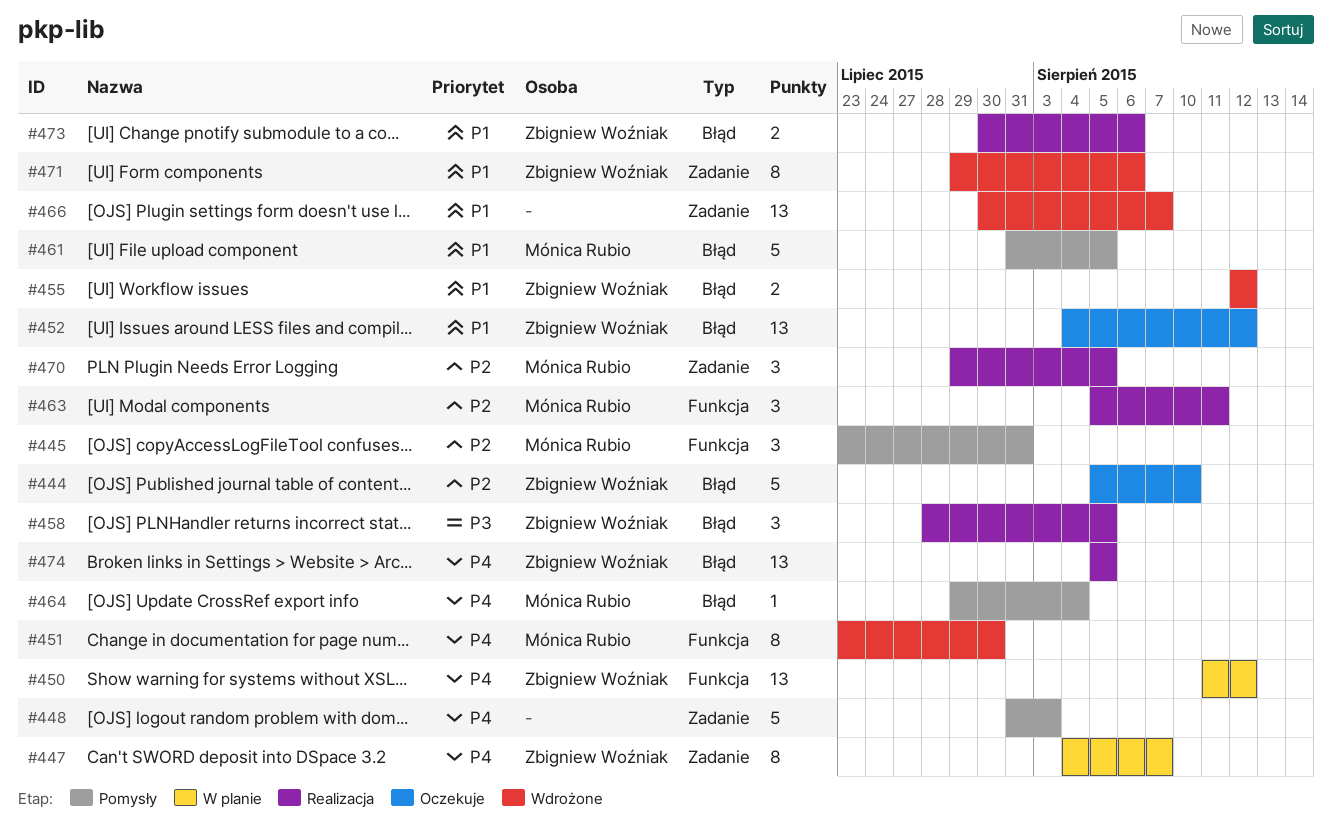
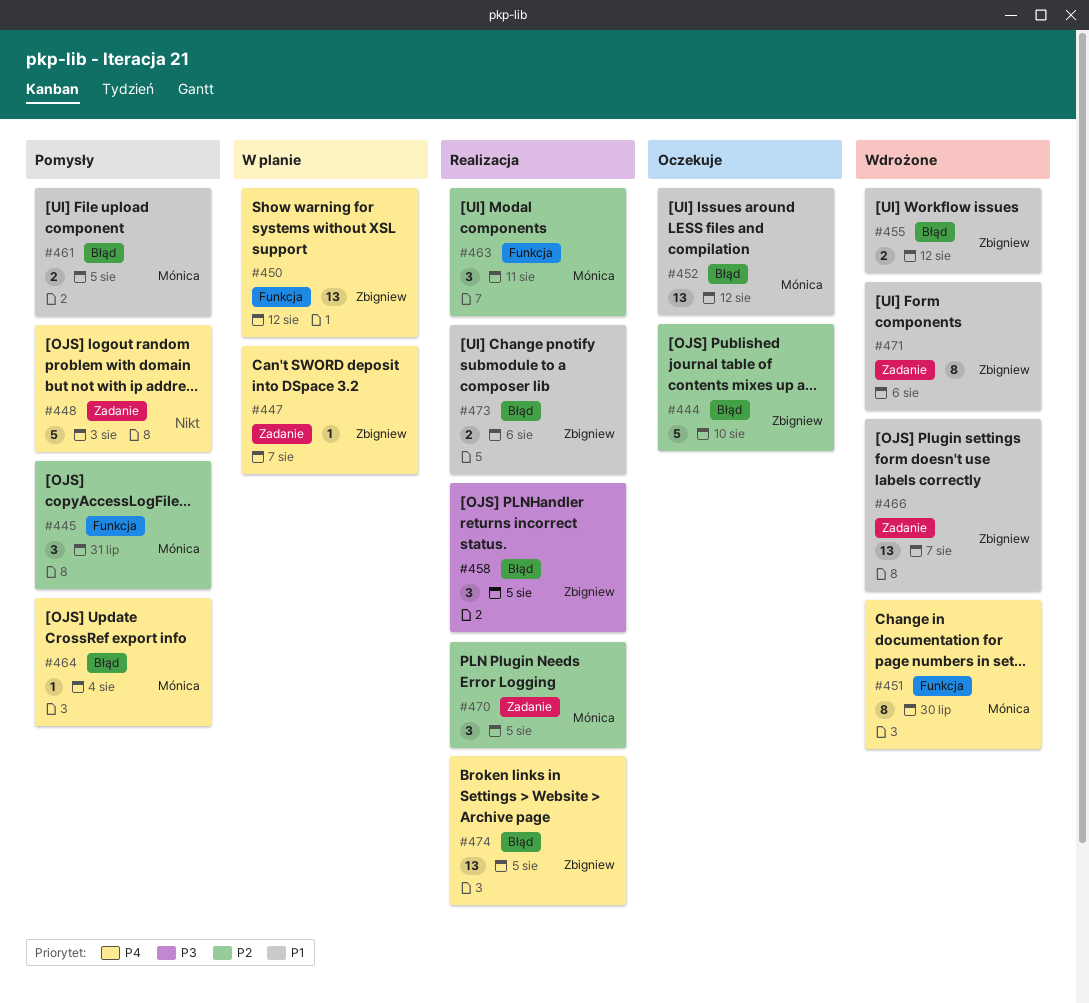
#447, estimate: 8 -> 1
#452, owner: Zbigniew Woźniak -> Mónica Rubio
#461, estimate: 5 -> 2
#466, owner: none -> Zbigniew Woźniak

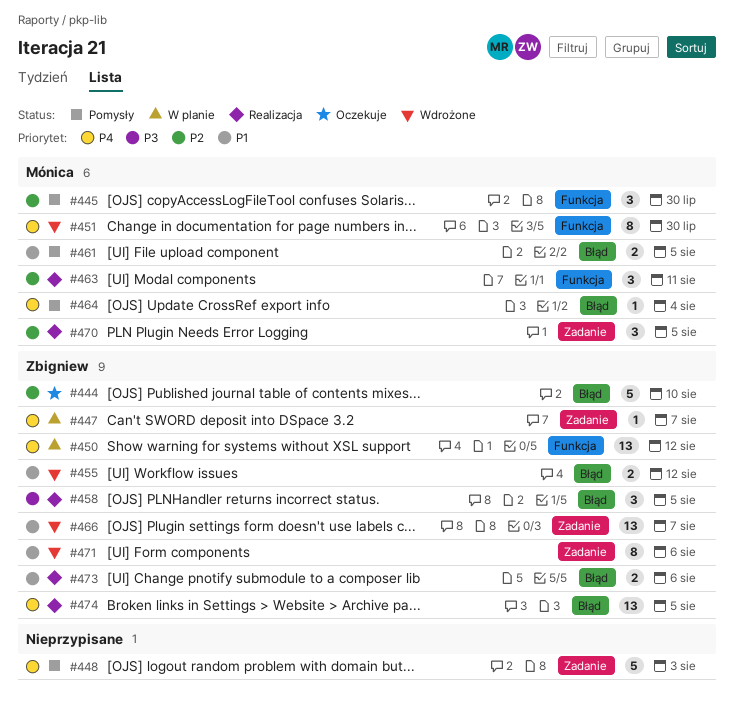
#445, due: Jul 31 -> Jul 30
#452: present -> none

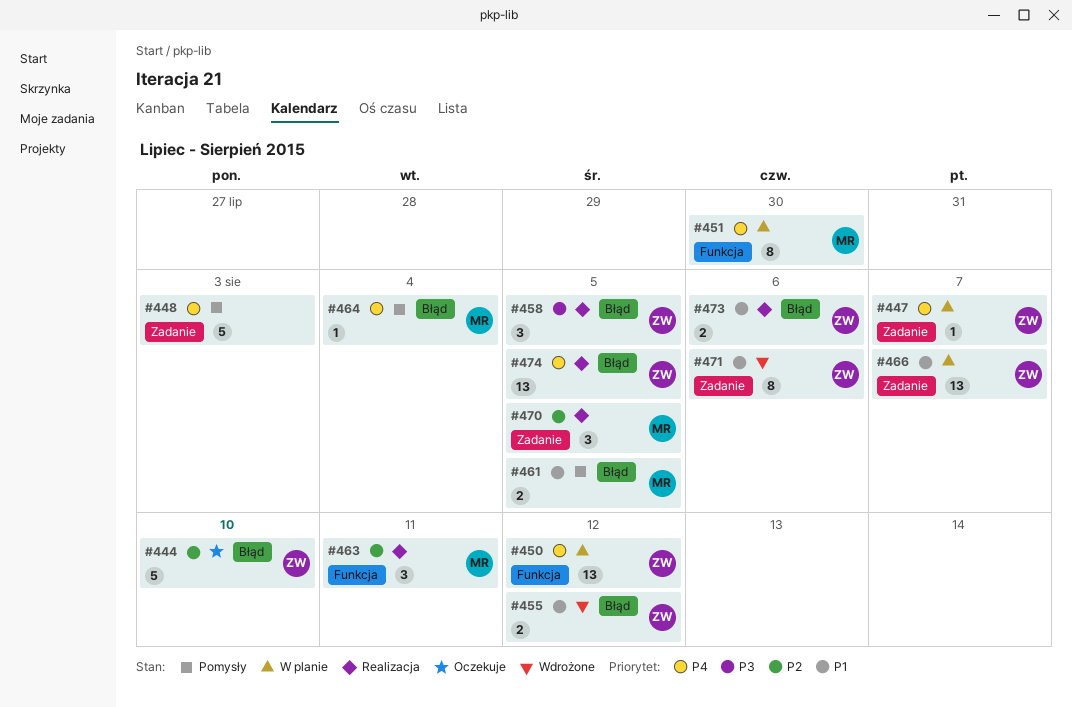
#445: present -> none
#451, status: Wdrożone -> W planie
#466, status: Wdrożone -> W planie

